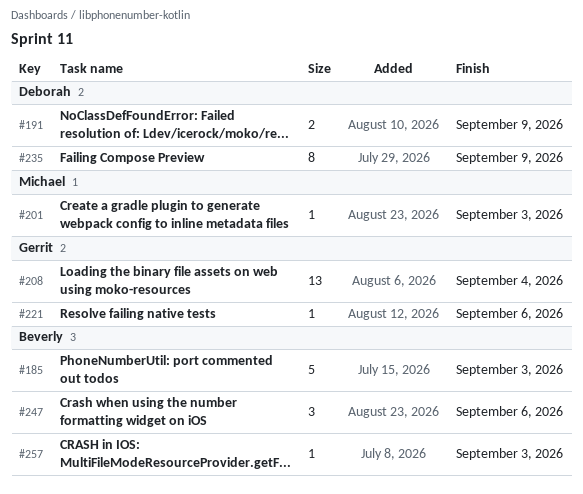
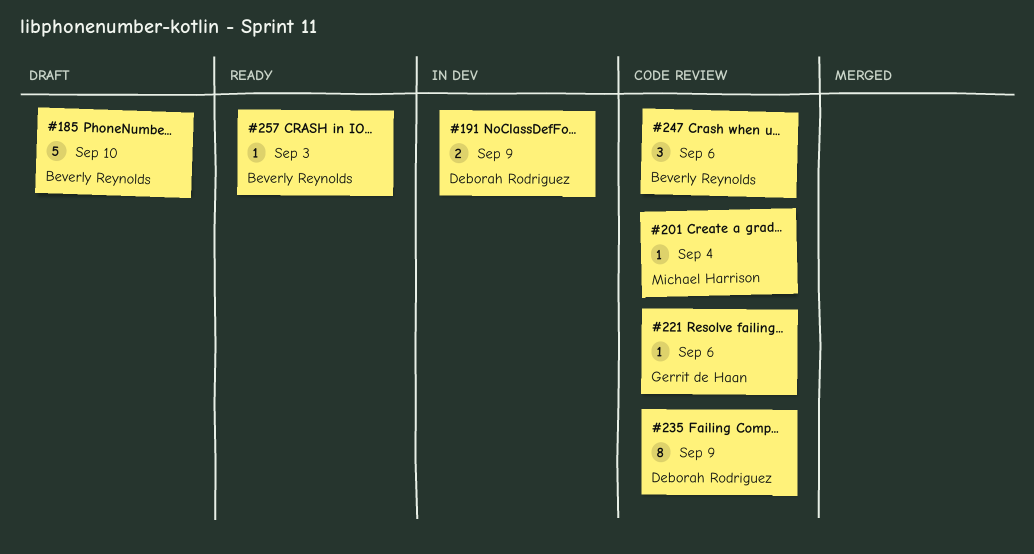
#185, due: Sep 3 -> Sep 10
#201, due: Sep 3 -> Sep 4
#208: present -> none

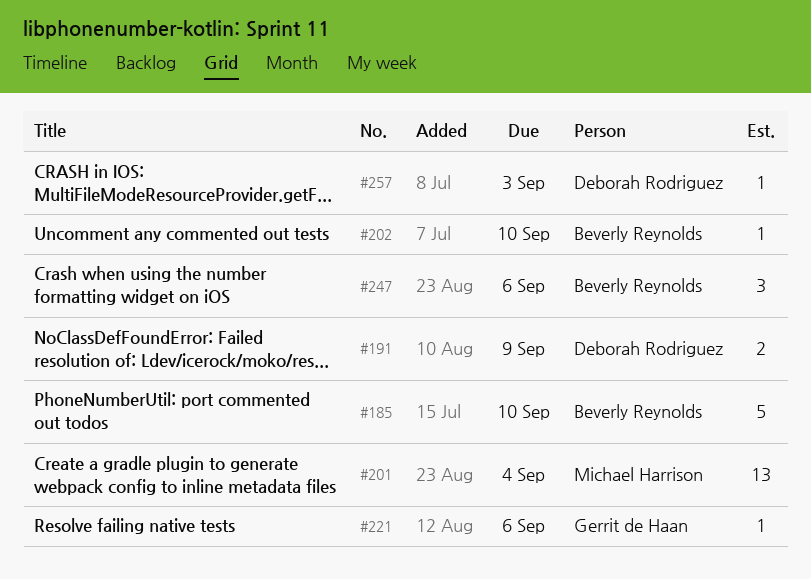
#201, estimate: 1 -> 13
#202: none -> present
#235: present -> none
#257, owner: Beverly Reynolds -> Deborah Rodriguez

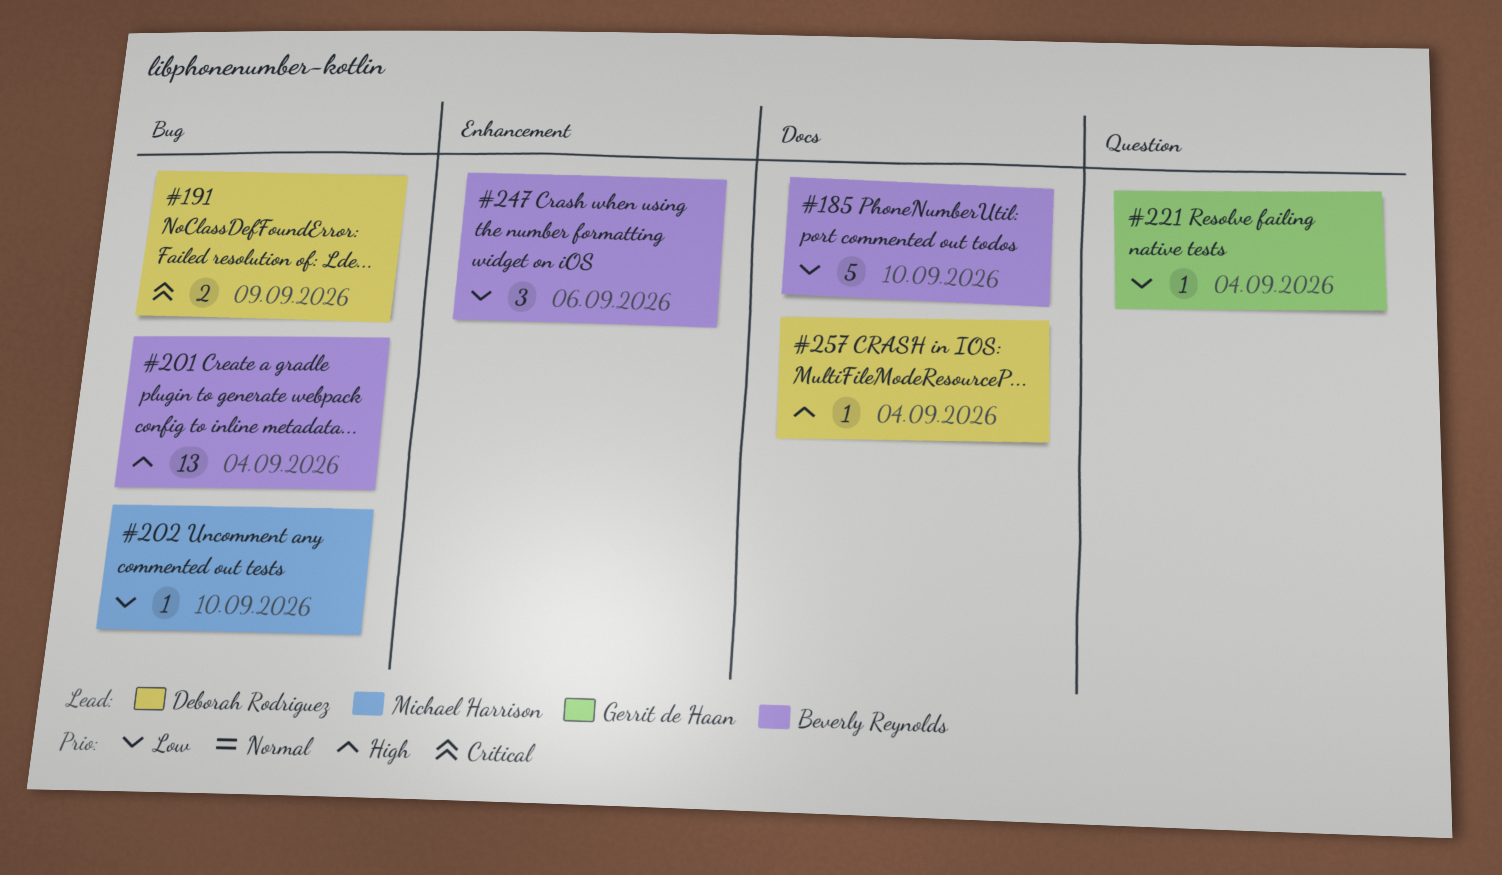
#201, owner: Michael Harrison -> Beverly Reynolds
#202, owner: Beverly Reynolds -> Michael Harrison
#221, due: Sep 6 -> Sep 4
#257, due: Sep 3 -> Sep 4

